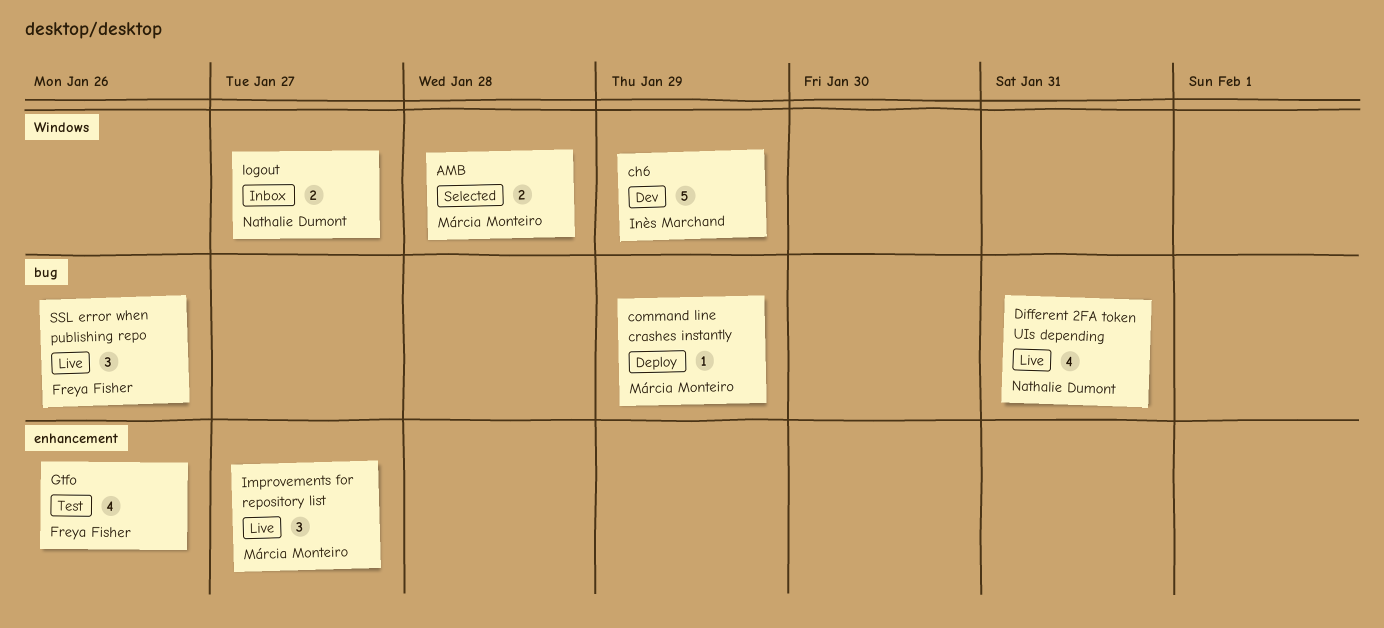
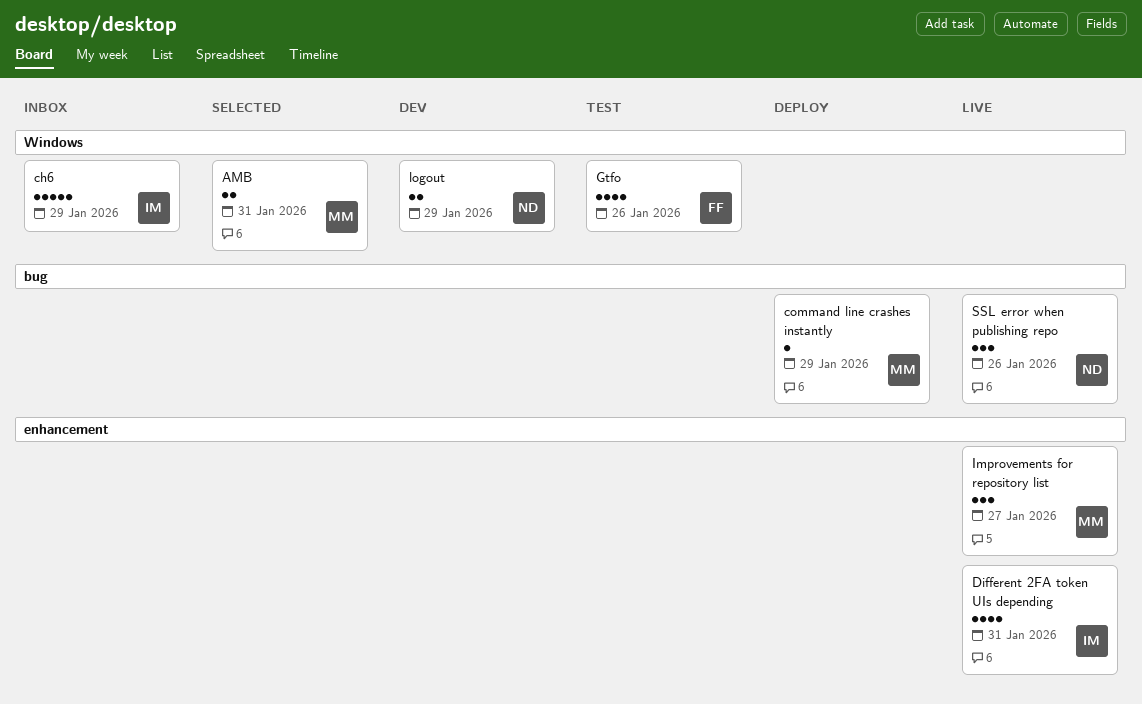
AMB, due: Jan 28 -> Jan 31
ch6, status: Dev -> Inbox
Different 2FA token UIs depending, owner: Nathalie Dumont -> Inès Marchand
Different 2FA token UIs depending, label: bug -> enhancement
Gtfo, label: enhancement -> Windows
logout, status: Inbox -> Dev
logout, due: Jan 27 -> Jan 29
SSL error when publishing repo, owner: Freya Fisher -> Nathalie Dumont

